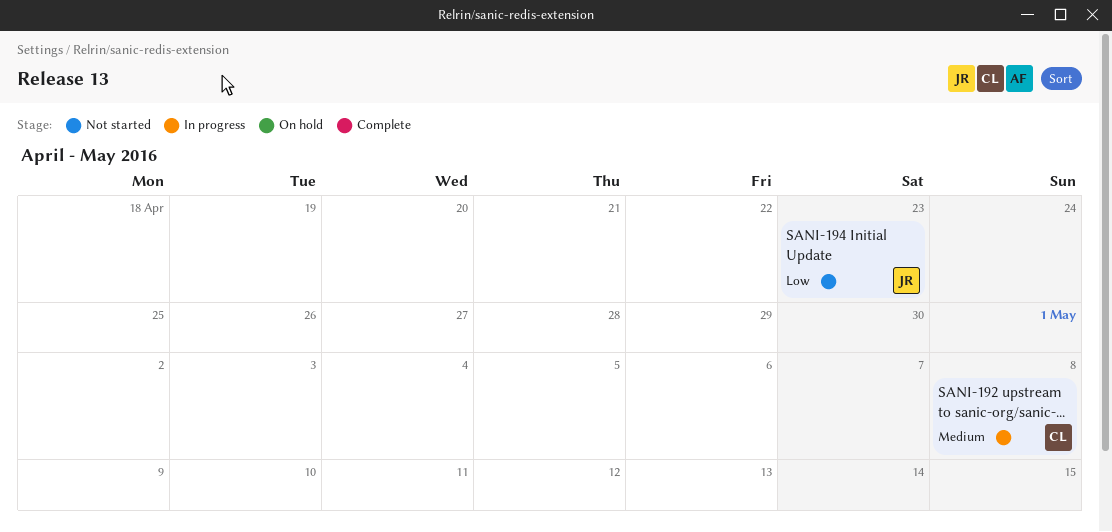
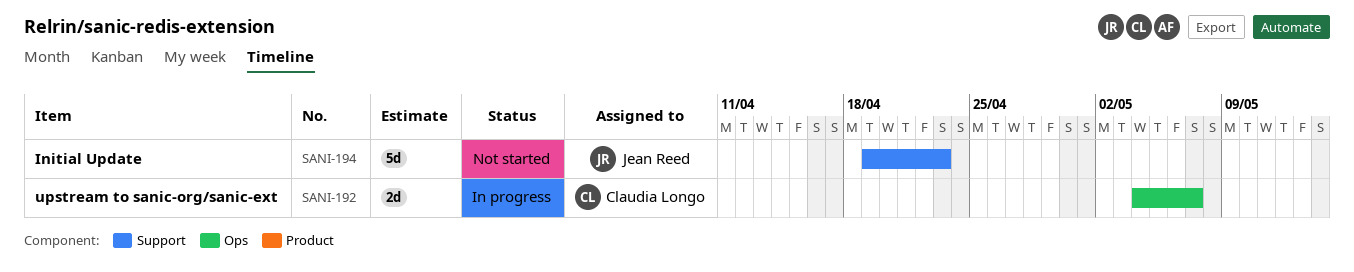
SANI-192, due: May 8 -> May 7

